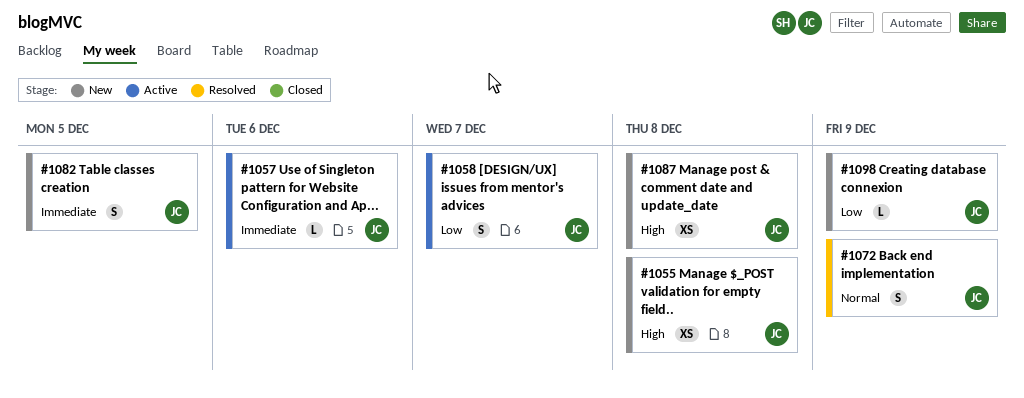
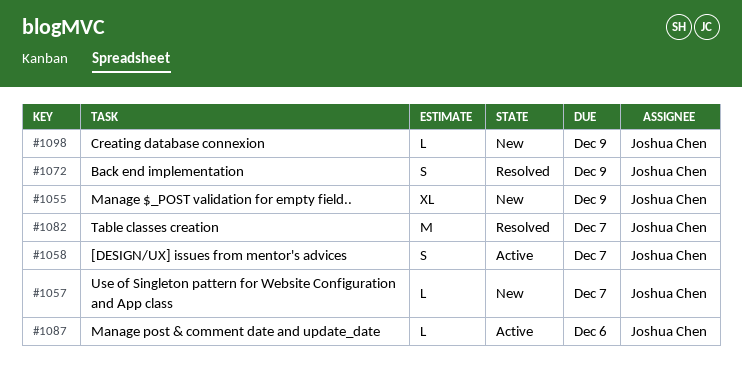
#1055, estimate: XS -> XL
#1055, due: Dec 8 -> Dec 9
#1057, status: Active -> New
#1057, due: Dec 6 -> Dec 7
#1082, status: New -> Resolved
#1082, estimate: S -> M
#1082, due: Dec 5 -> Dec 7
#1087, status: New -> Active
#1087, estimate: XS -> L
#1087, due: Dec 8 -> Dec 6

